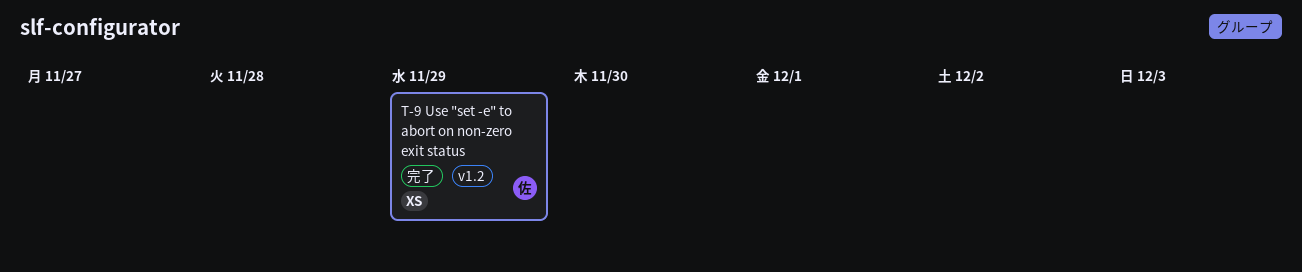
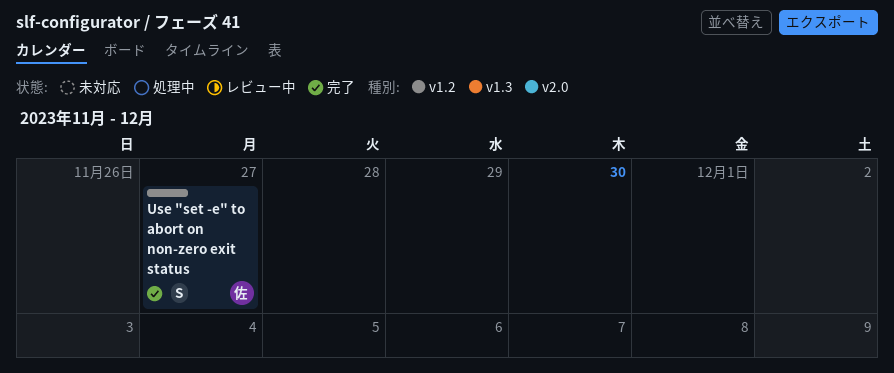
Use "set -e" to abort on non-zero exit status, estimate: XS -> S
Use "set -e" to abort on non-zero exit status, due: Nov 29 -> Nov 27

